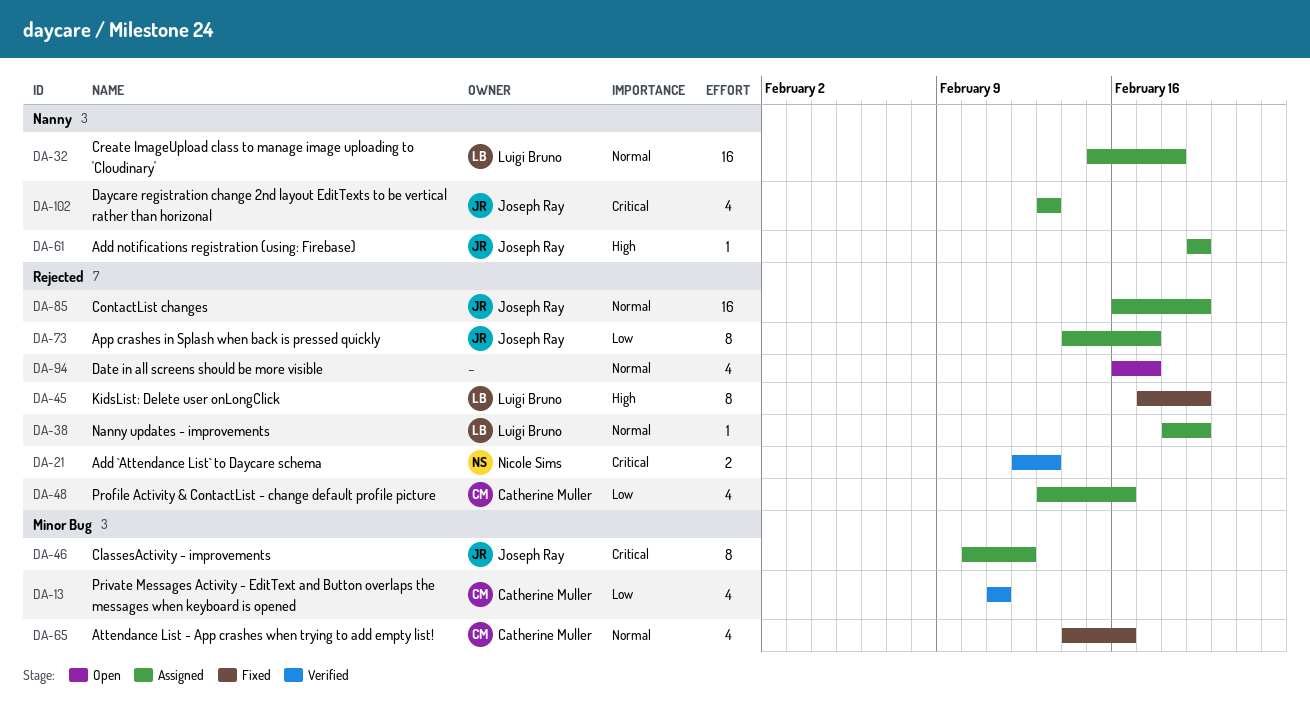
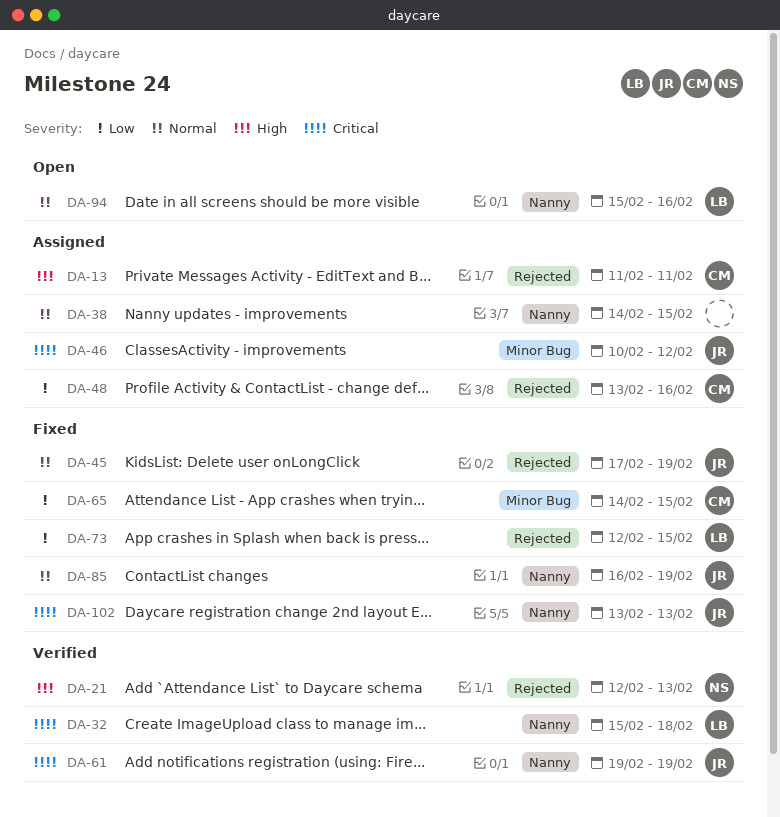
DA-13, status: Verified -> Assigned
DA-13, priority: Low -> High
DA-13, label: Minor Bug -> Rejected
DA-21, priority: Critical -> High
DA-32, status: Assigned -> Verified
DA-32, priority: Normal -> Critical
DA-38, owner: Luigi Bruno -> none
DA-38, label: Rejected -> Nanny
DA-38, start: Feb 18 -> Feb 14
DA-38, due: Feb 19 -> Feb 15
DA-45, owner: Luigi Bruno -> Joseph Ray
DA-45, priority: High -> Normal
DA-61, status: Assigned -> Verified
DA-61, priority: High -> Critical
DA-65, priority: Normal -> Low
DA-65, due: Feb 16 -> Feb 15
DA-73, status: Assigned -> Fixed
DA-73, owner: Joseph Ray -> Luigi Bruno
DA-73, start: Feb 14 -> Feb 12
DA-73, due: Feb 17 -> Feb 15
DA-85, status: Assigned -> Fixed
DA-85, label: Rejected -> Nanny
DA-94, owner: none -> Luigi Bruno
DA-94, label: Rejected -> Nanny
DA-94, start: Feb 16 -> Feb 15
DA-94, due: Feb 17 -> Feb 16
DA-102, status: Assigned -> Fixed

